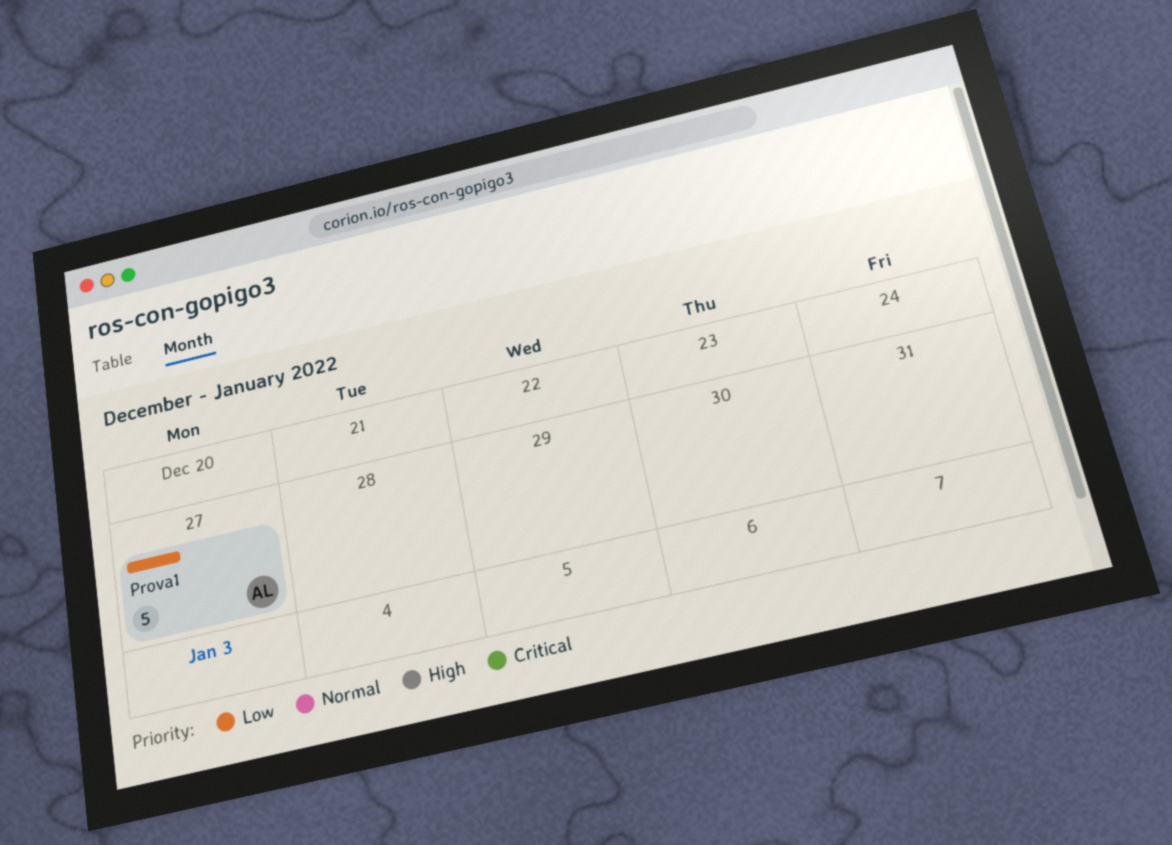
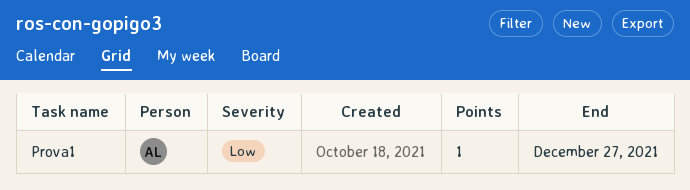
Prova1, estimate: 5 -> 1

